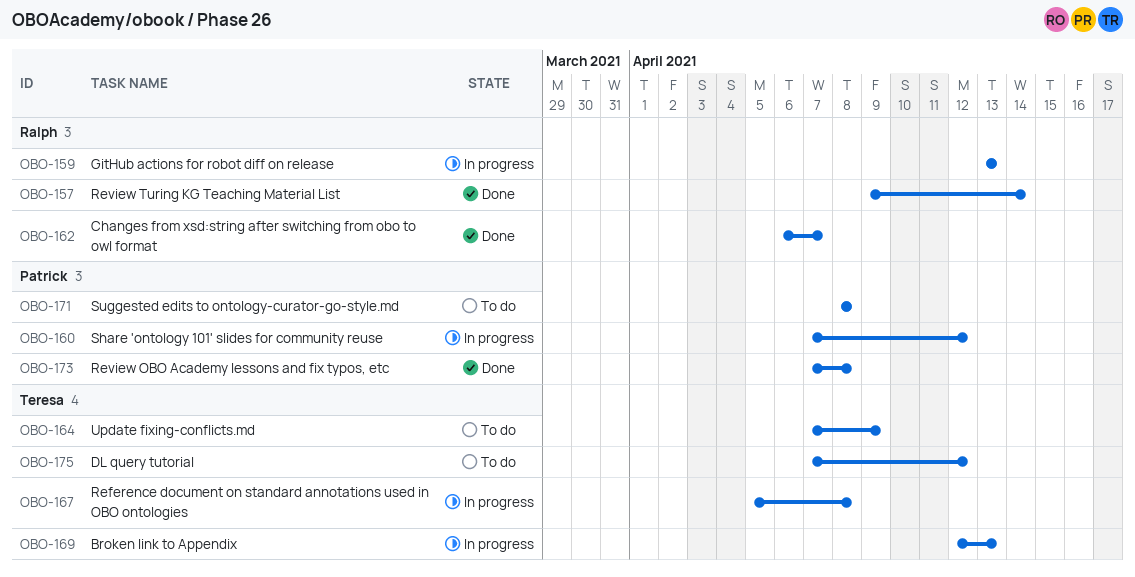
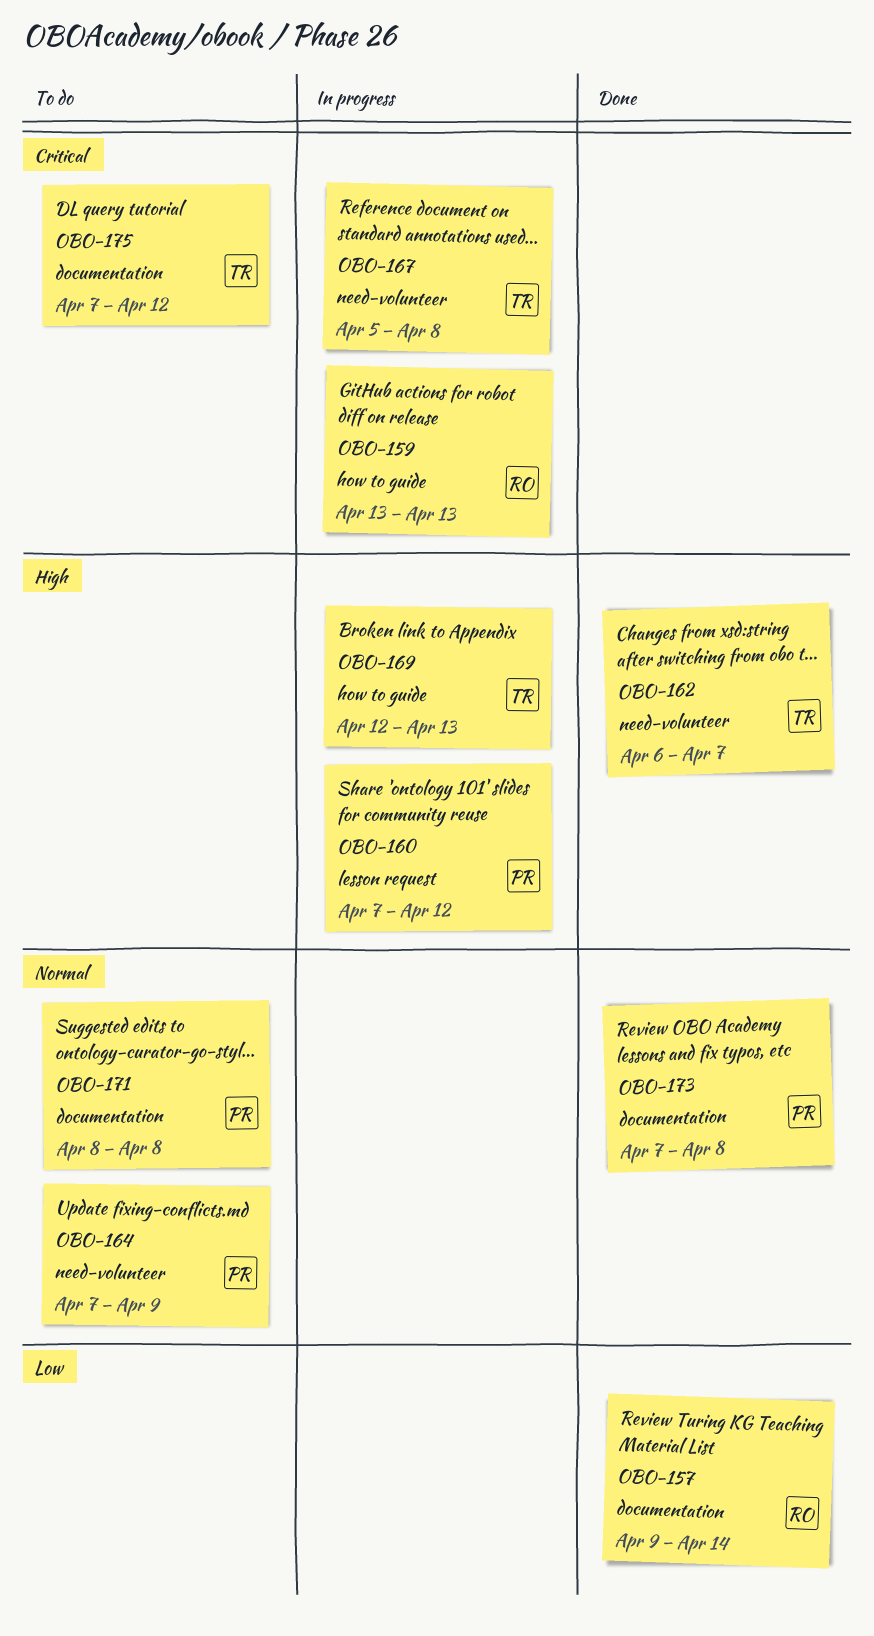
OBO-162, owner: Ralph -> Teresa
OBO-164, owner: Teresa -> Patrick

